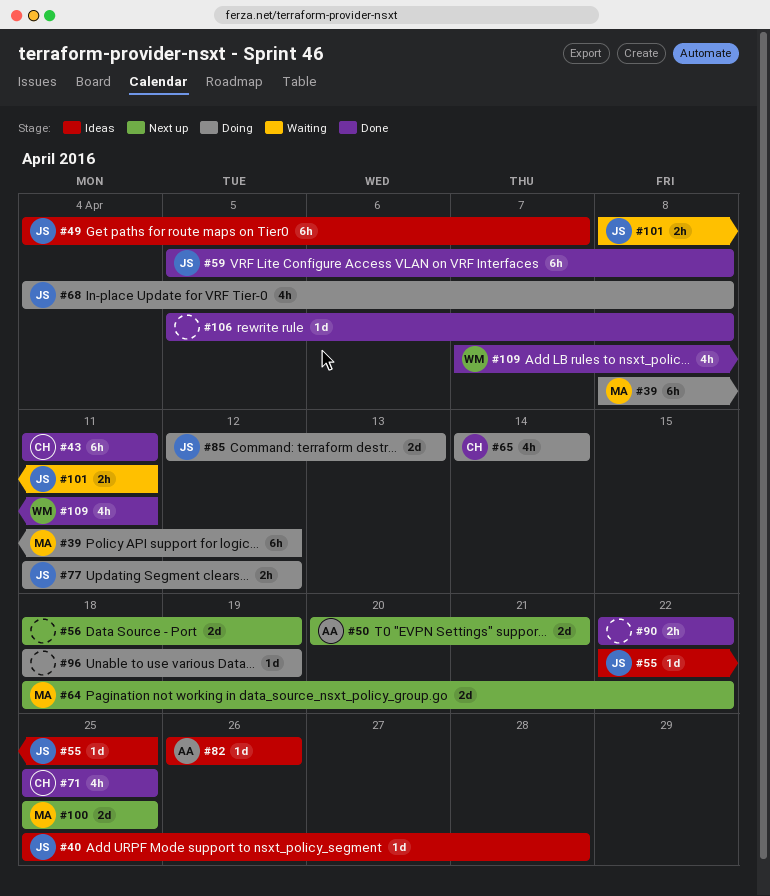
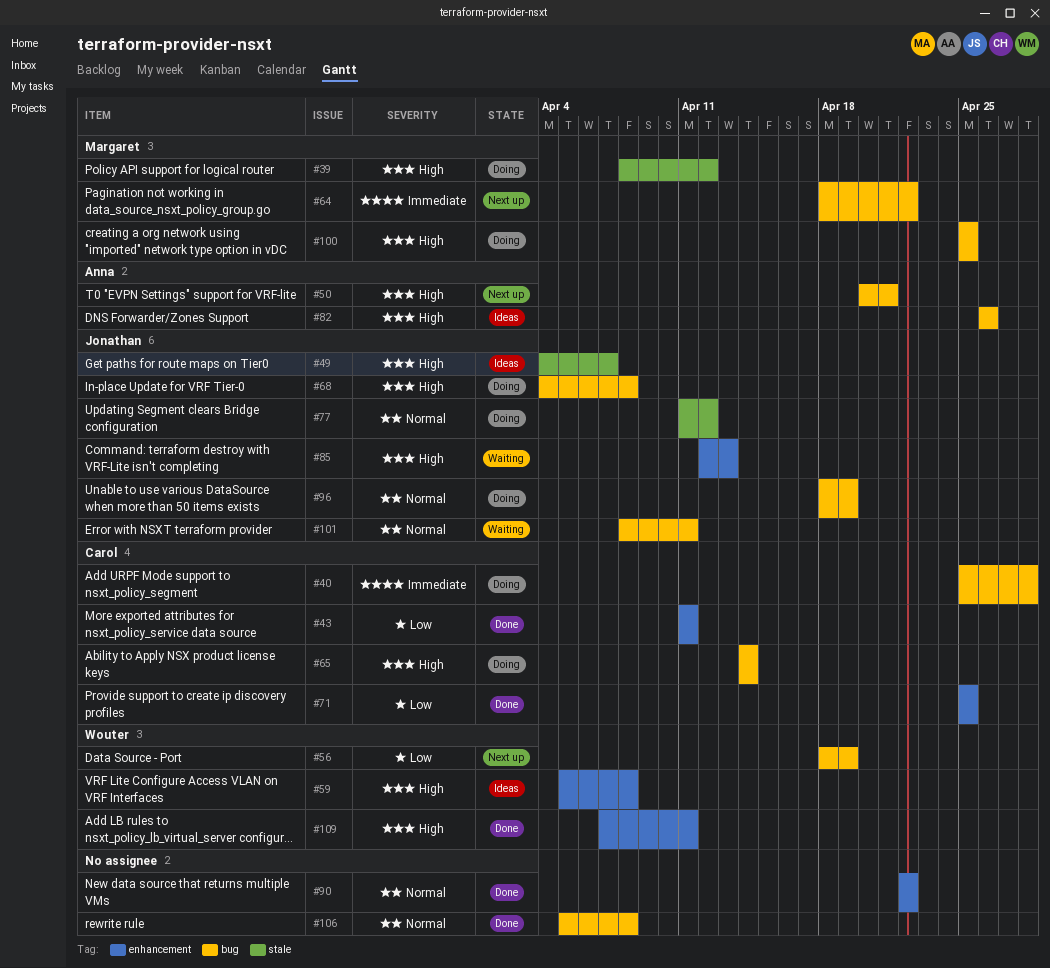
#40, status: Ideas -> Doing
#40, owner: Jonathan -> Carol
#55: present -> none
#56, owner: none -> Wouter
#59, status: Done -> Ideas
#59, owner: Jonathan -> Wouter
#85, status: Doing -> Waiting
#96, owner: none -> Jonathan
#100, status: Next up -> Doing

